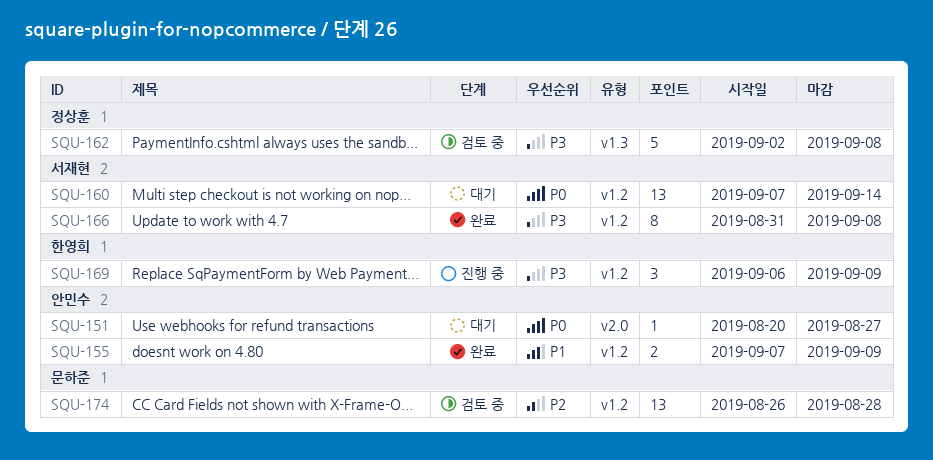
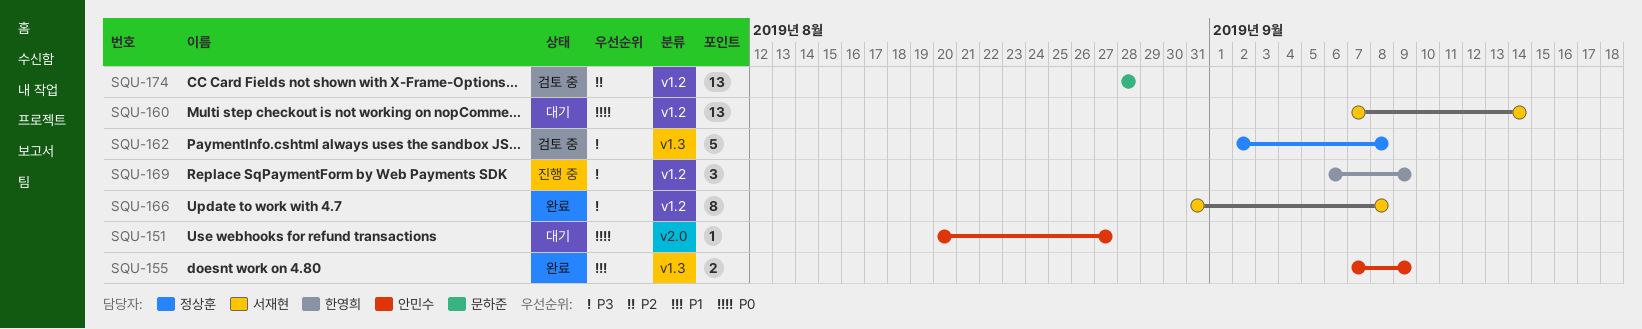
SQU-155, label: v1.2 -> v1.3
SQU-174, start: Aug 26 -> Aug 28

